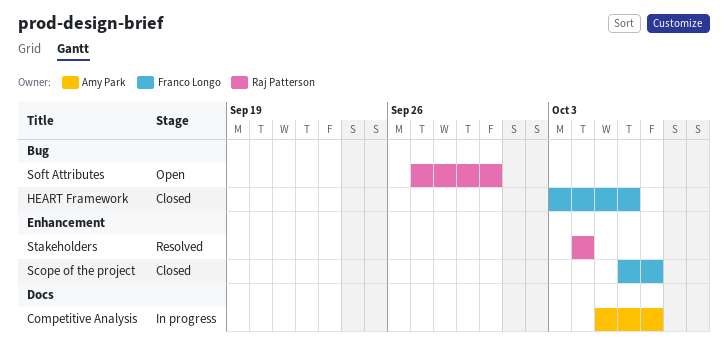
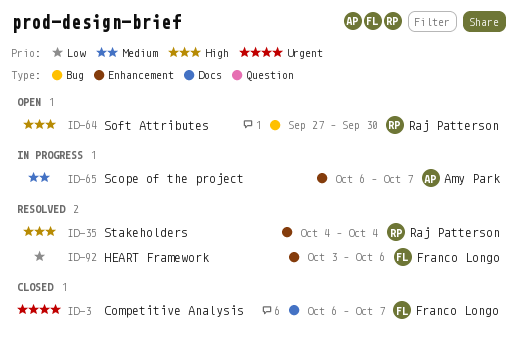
Competitive Analysis, status: In progress -> Closed
Competitive Analysis, owner: Amy Park -> Franco Longo
Competitive Analysis, start: Oct 5 -> Oct 6
HEART Framework, status: Closed -> Resolved
HEART Framework, label: Bug -> Enhancement
Scope of the project, status: Closed -> In progress
Scope of the project, owner: Franco Longo -> Amy Park

